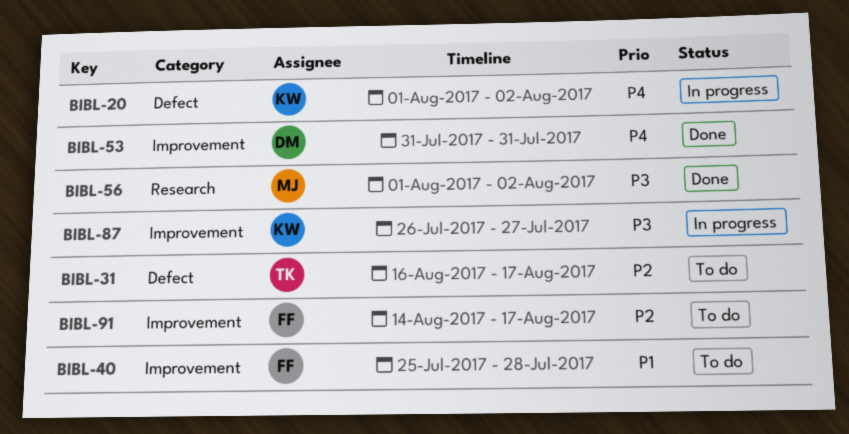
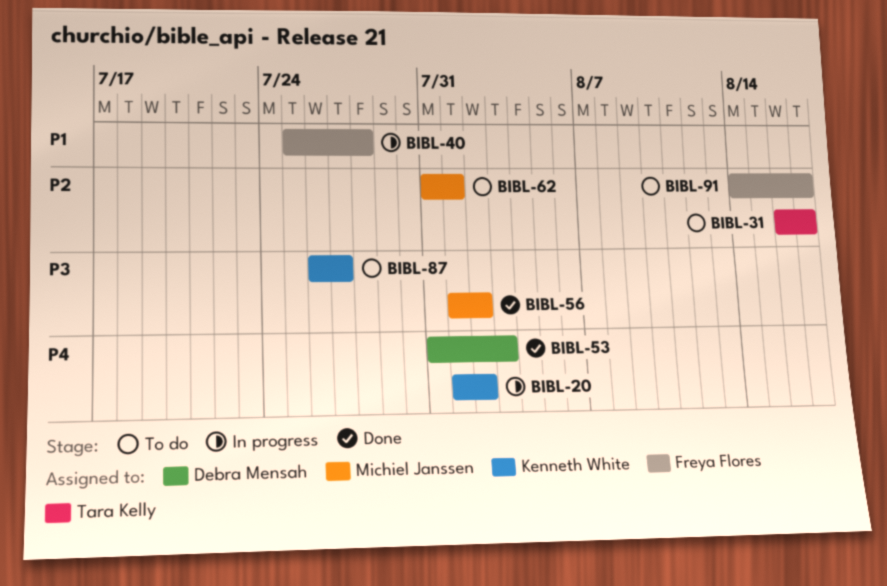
BIBL-40, status: To do -> In progress
BIBL-53, due: Jul 31 -> Aug 3
BIBL-62: none -> present
BIBL-87, status: In progress -> To do

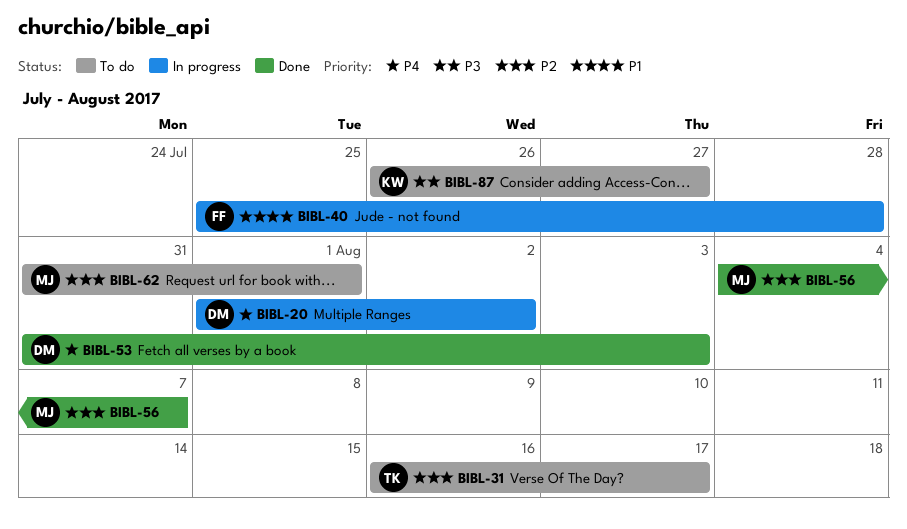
BIBL-20, owner: Kenneth White -> Debra Mensah
BIBL-56, priority: P3 -> P2
BIBL-56, start: Aug 1 -> Aug 4
BIBL-56, due: Aug 2 -> Aug 7
BIBL-91: present -> none

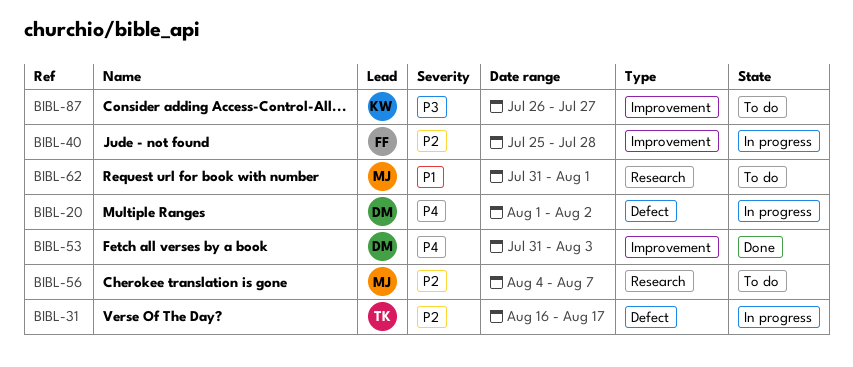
BIBL-31, status: To do -> In progress
BIBL-40, priority: P1 -> P2
BIBL-56, status: Done -> To do
BIBL-62, priority: P2 -> P1

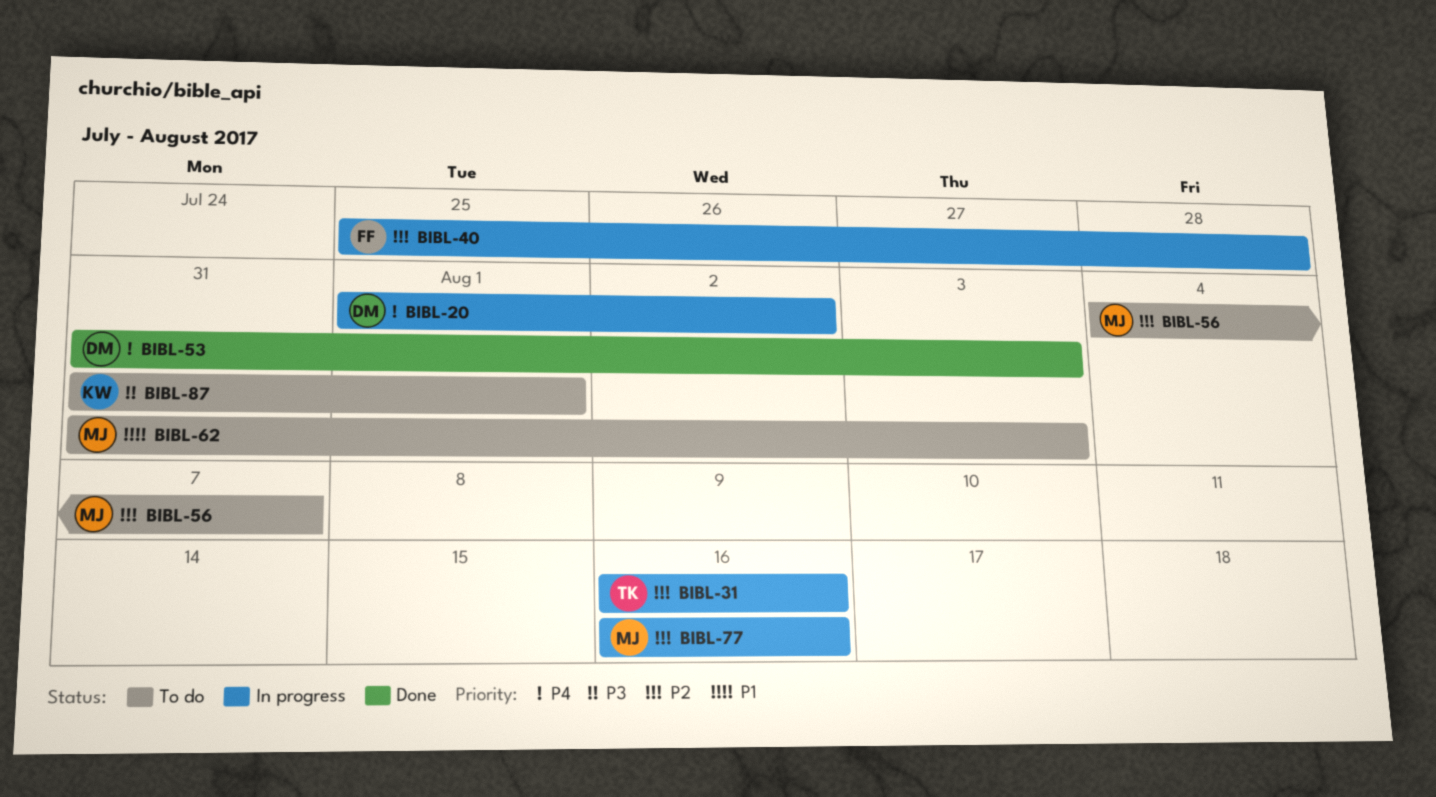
BIBL-31, due: Aug 17 -> Aug 16
BIBL-62, due: Aug 1 -> Aug 3
BIBL-77: none -> present
BIBL-87, start: Jul 26 -> Jul 31
BIBL-87, due: Jul 27 -> Aug 1

